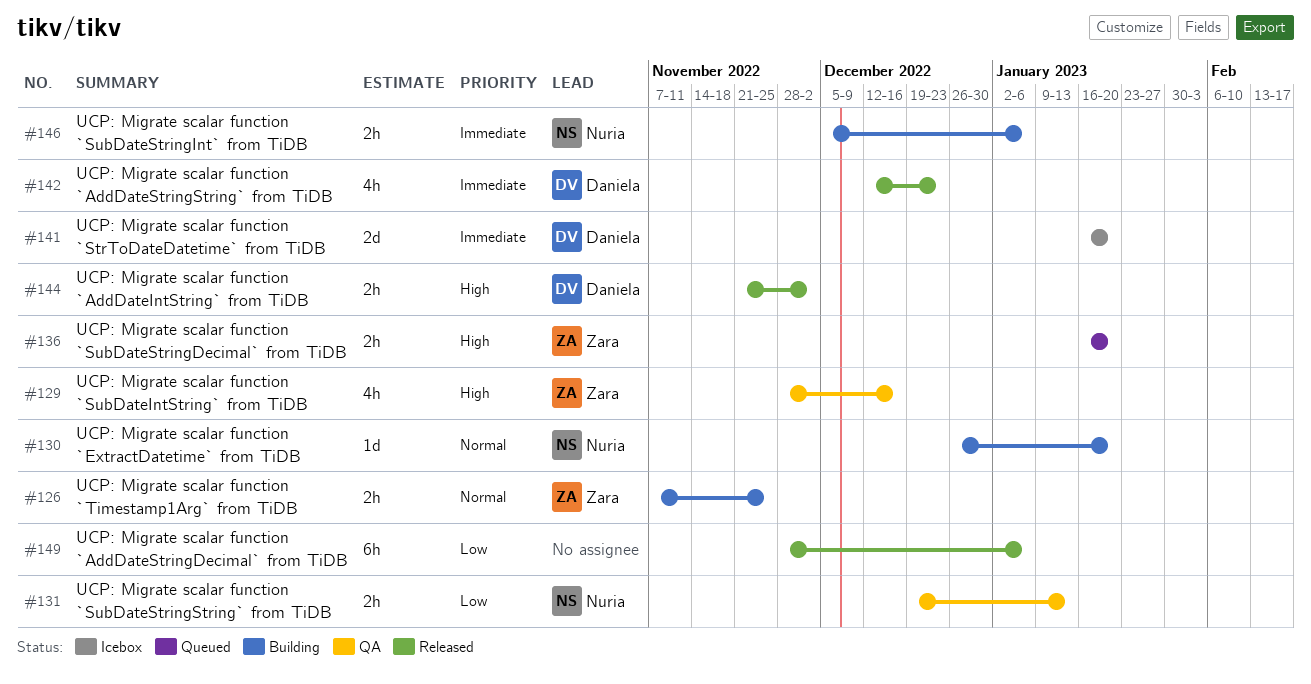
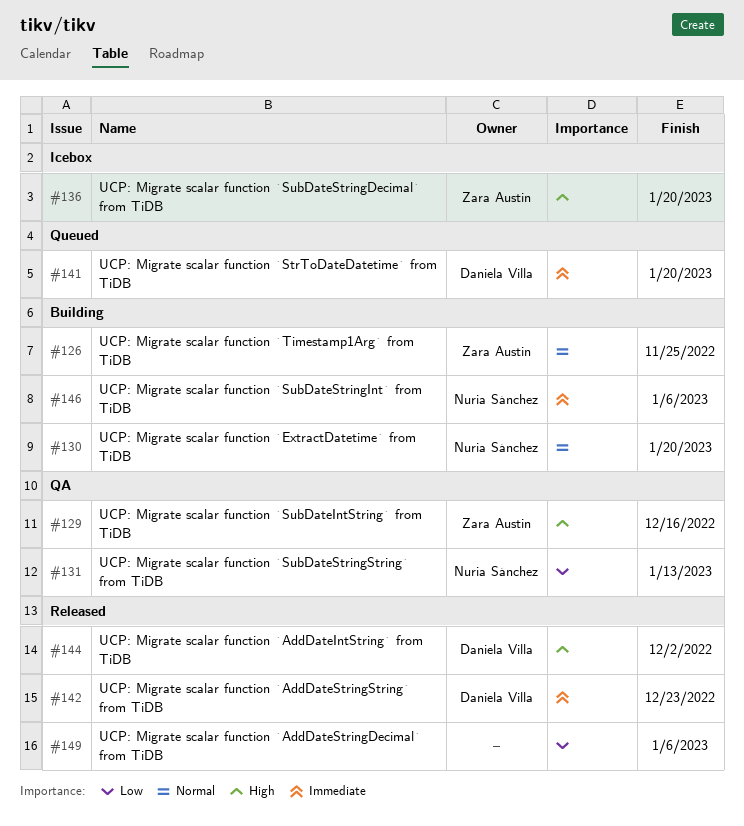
#136, status: Queued -> Icebox
#141, status: Icebox -> Queued

